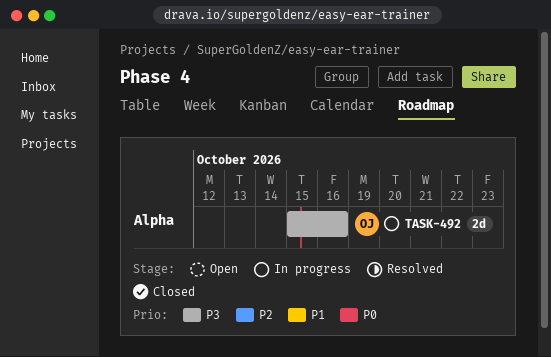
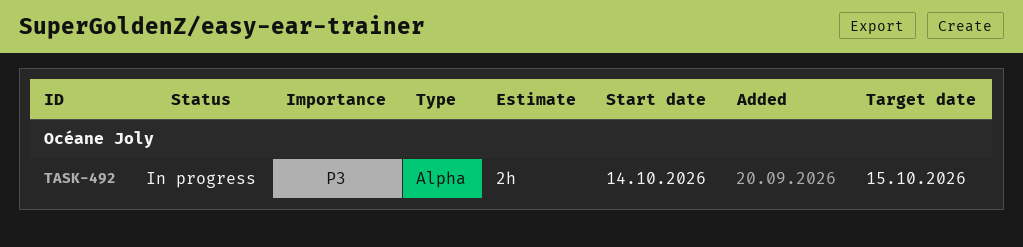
TASK-492, estimate: 2d -> 2h
TASK-492, start: Oct 15 -> Oct 14
TASK-492, due: Oct 16 -> Oct 15

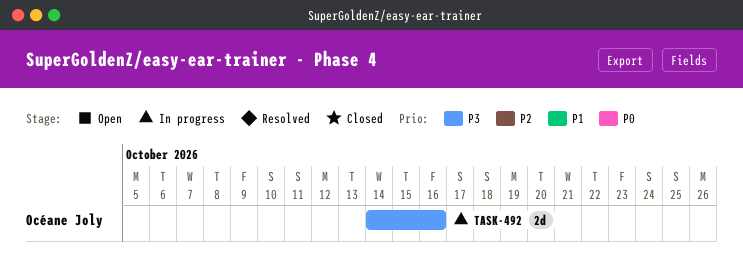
TASK-492, estimate: 2h -> 2d
TASK-492, due: Oct 15 -> Oct 16

